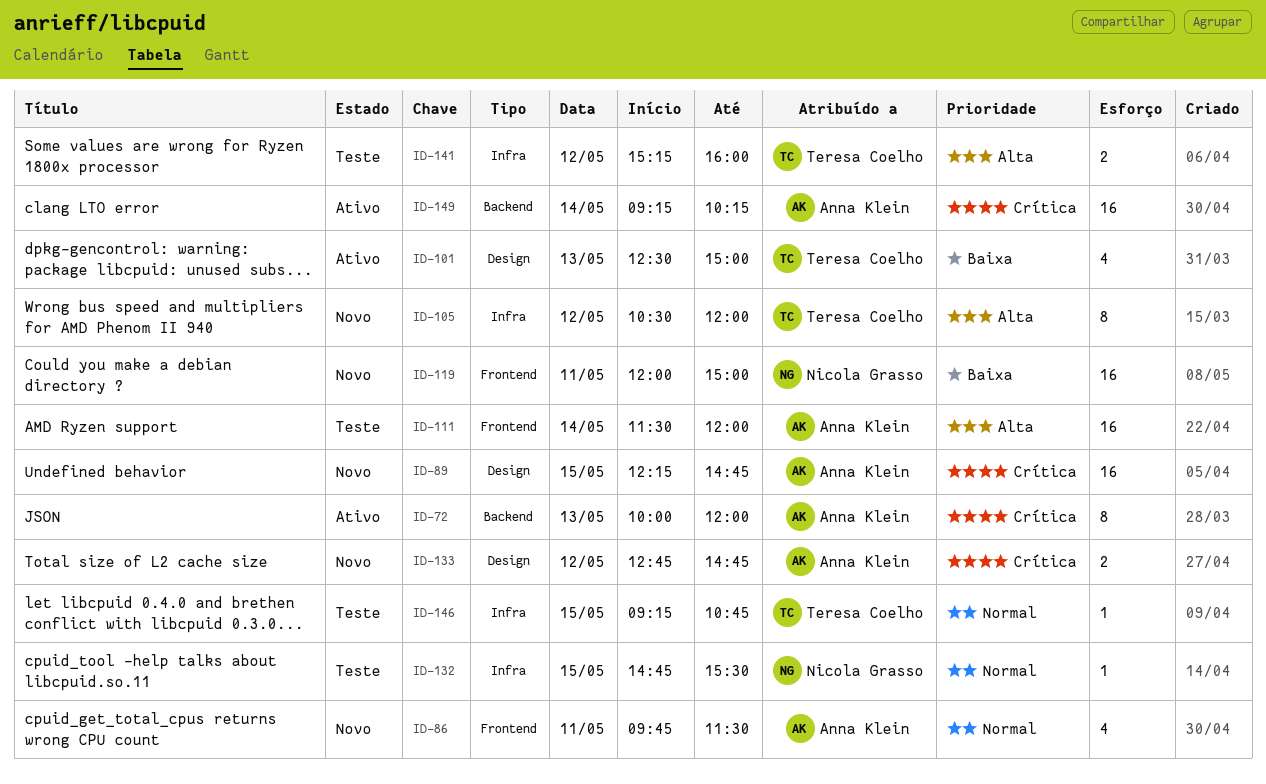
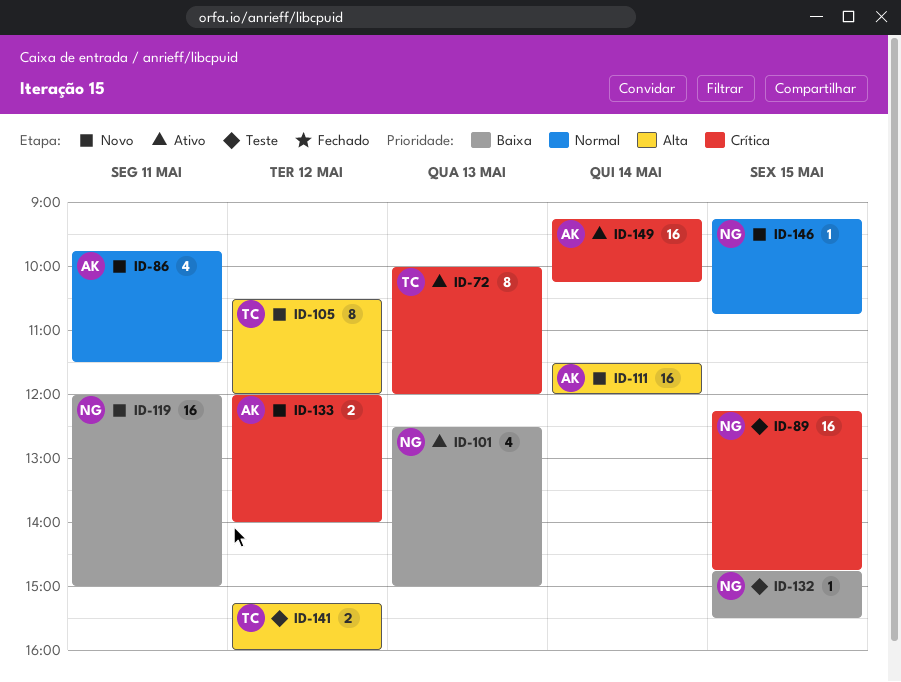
ID-72, owner: Anna Klein -> Teresa Coelho
ID-89, status: Novo -> Teste
ID-89, owner: Anna Klein -> Nicola Grasso
ID-101, owner: Teresa Coelho -> Nicola Grasso
ID-111, status: Teste -> Novo
ID-132, priority: Normal -> Baixa
ID-133, begins: 12:45 -> 12:00
ID-133, ends: 14:45 -> 14:00
ID-146, status: Teste -> Novo
ID-146, owner: Teresa Coelho -> Nicola Grasso

